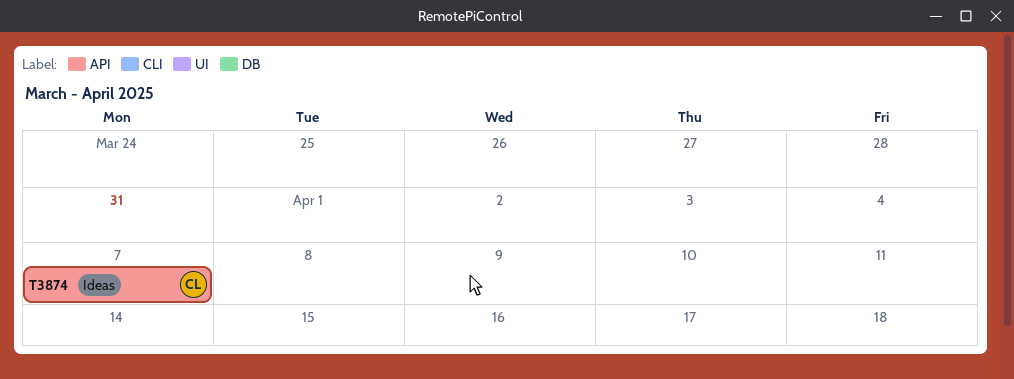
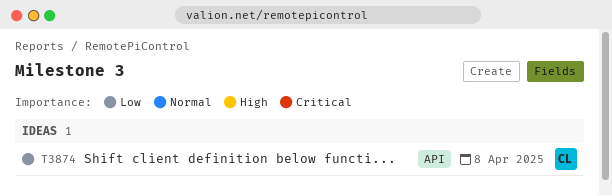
T3874, due: Apr 7 -> Apr 8

